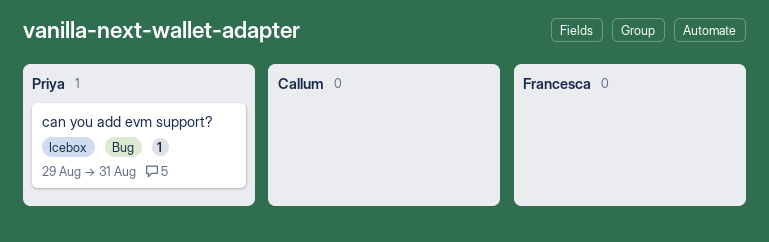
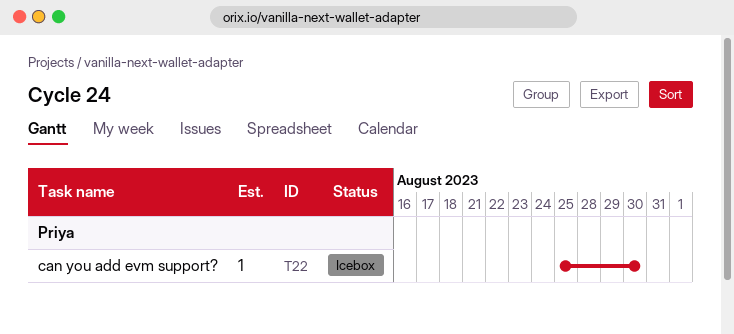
can you add evm support?, start: Aug 29 -> Aug 25
can you add evm support?, due: Aug 31 -> Aug 30

